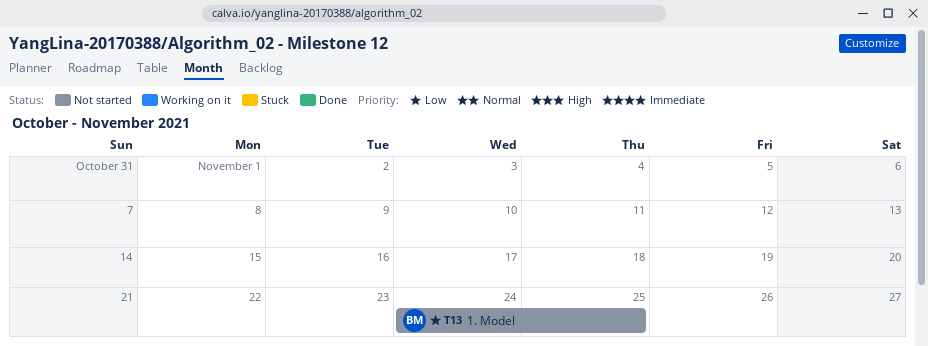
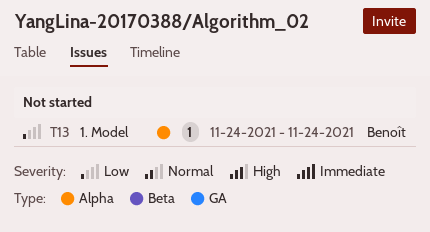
T13, due: Nov 25 -> Nov 24

